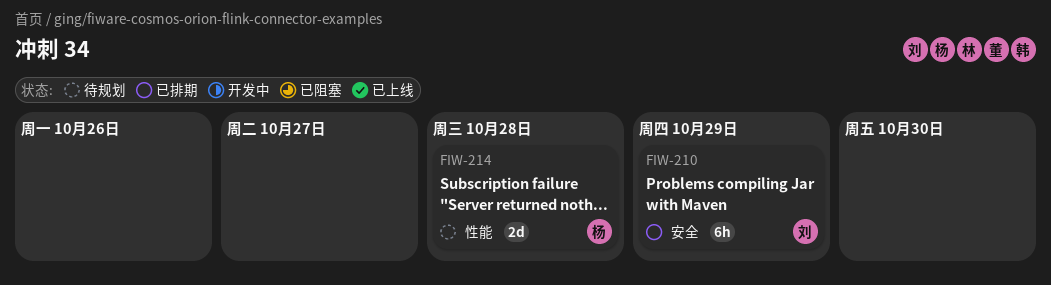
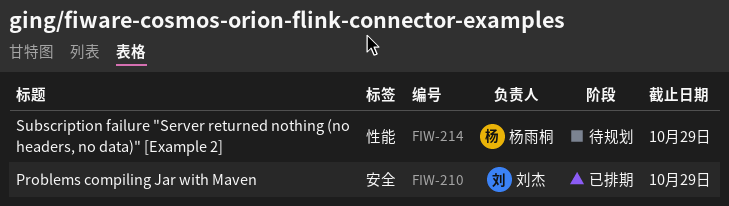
FIW-214, due: Oct 28 -> Oct 29

